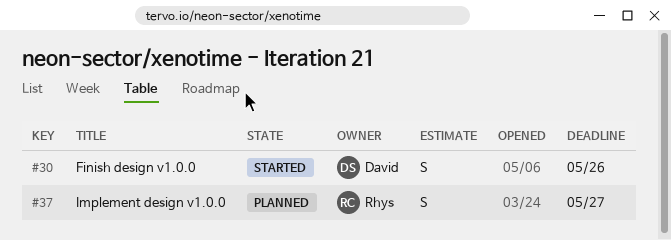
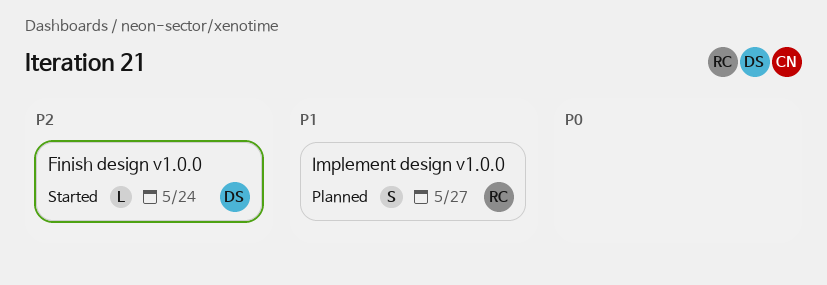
Finish design v1.0.0, estimate: S -> L
Finish design v1.0.0, due: May 26 -> May 24

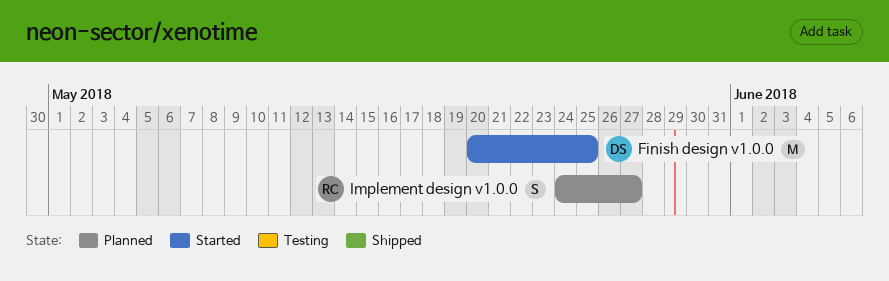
Finish design v1.0.0, estimate: L -> M
Finish design v1.0.0, due: May 24 -> May 25

